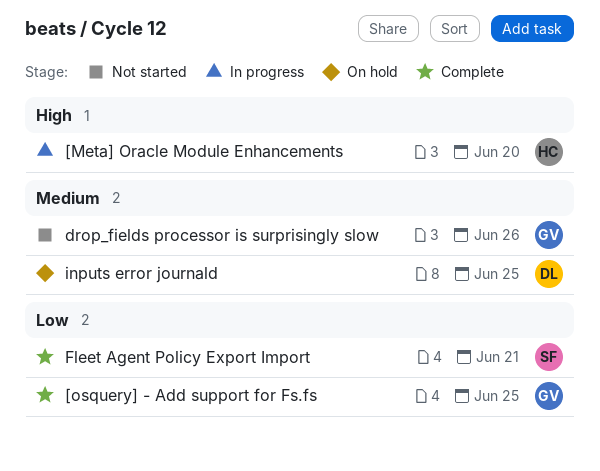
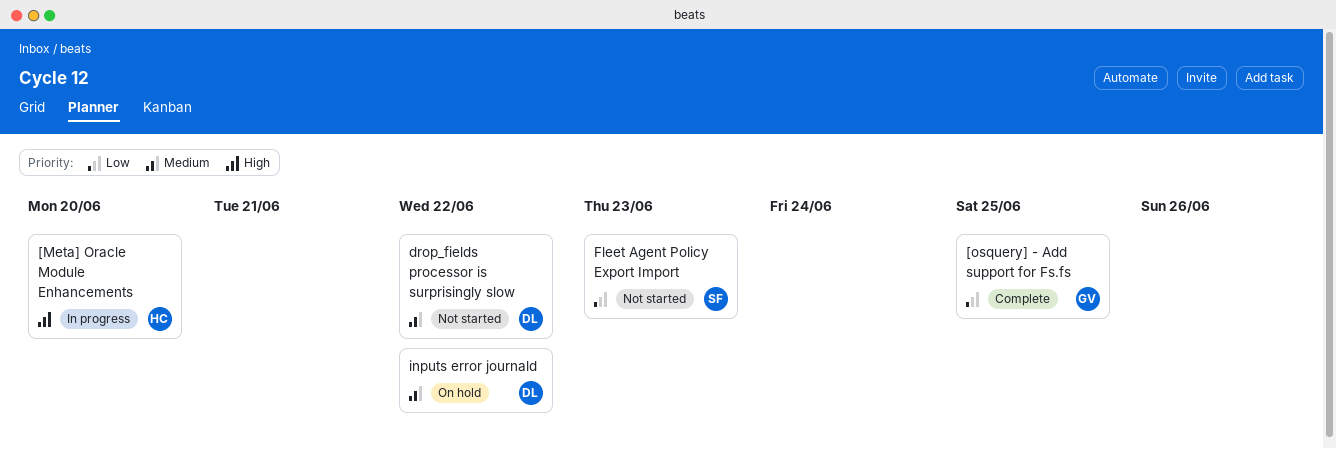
drop_fields processor is surprisingly slow, owner: GV -> DL
drop_fields processor is surprisingly slow, due: Jun 26 -> Jun 22
Fleet Agent Policy Export Import, status: Complete -> Not started
Fleet Agent Policy Export Import, due: Jun 21 -> Jun 23
inputs error journald, due: Jun 25 -> Jun 22

